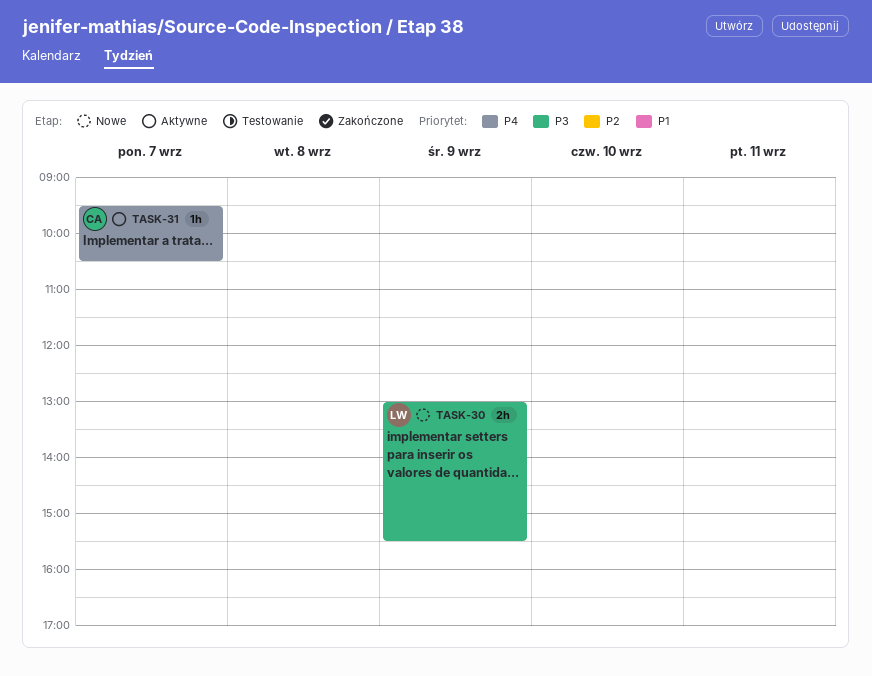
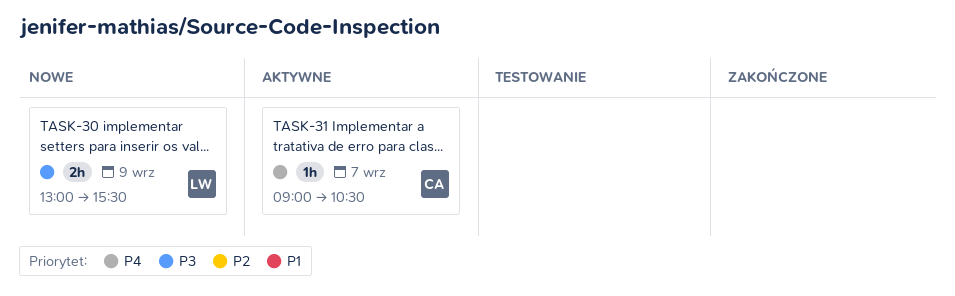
TASK-31, begins: 09:30 -> 09:00

